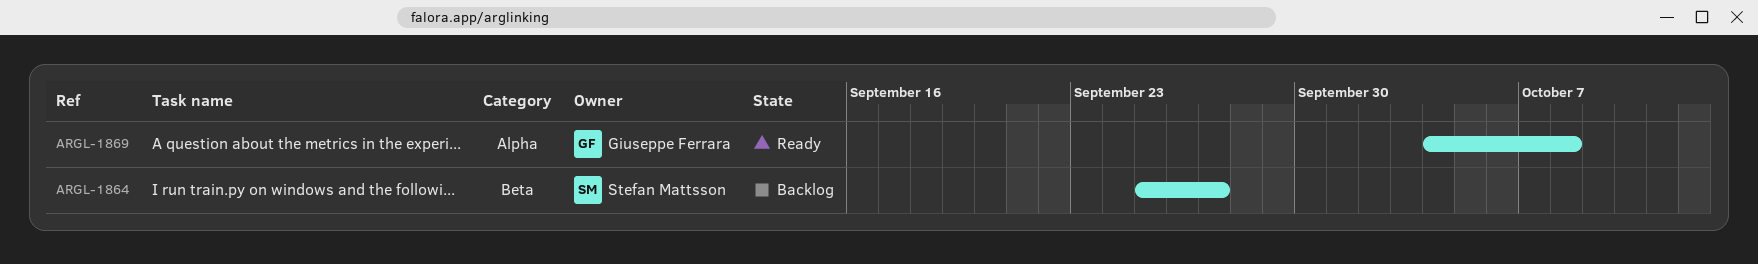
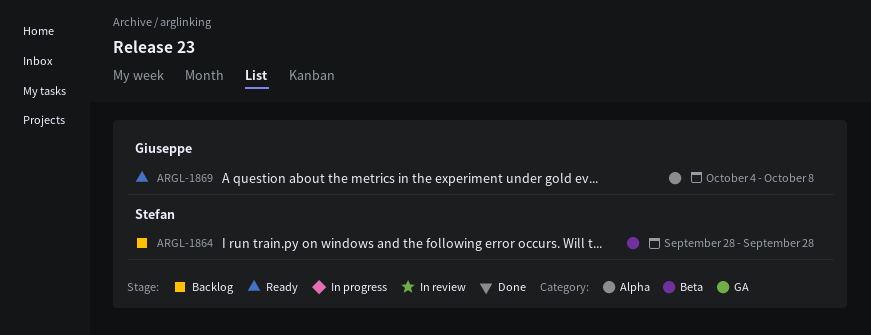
ARGL-1864, start: Sep 25 -> Sep 28
ARGL-1864, due: Sep 27 -> Sep 28

